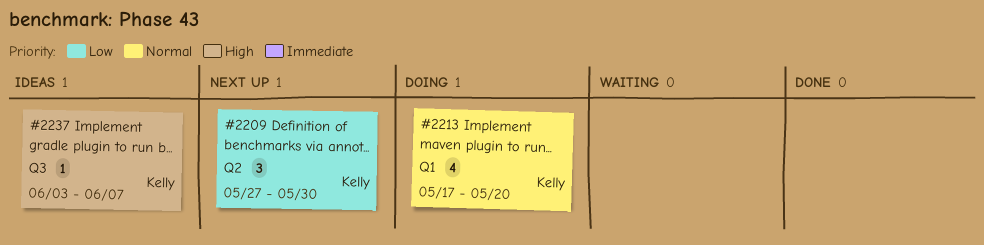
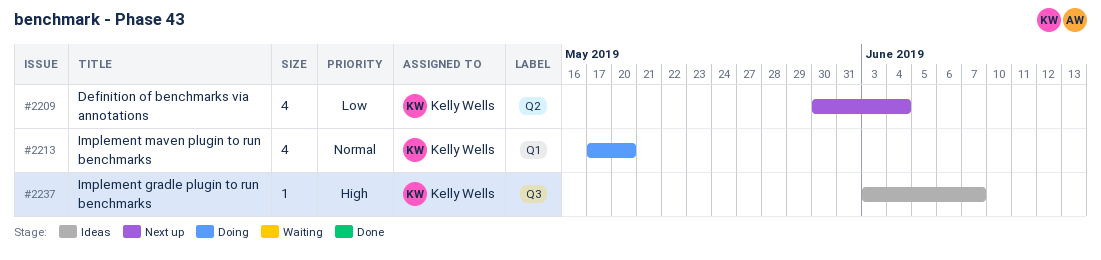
#2209, estimate: 3 -> 4
#2209, start: May 27 -> May 30
#2209, due: May 30 -> Jun 4

